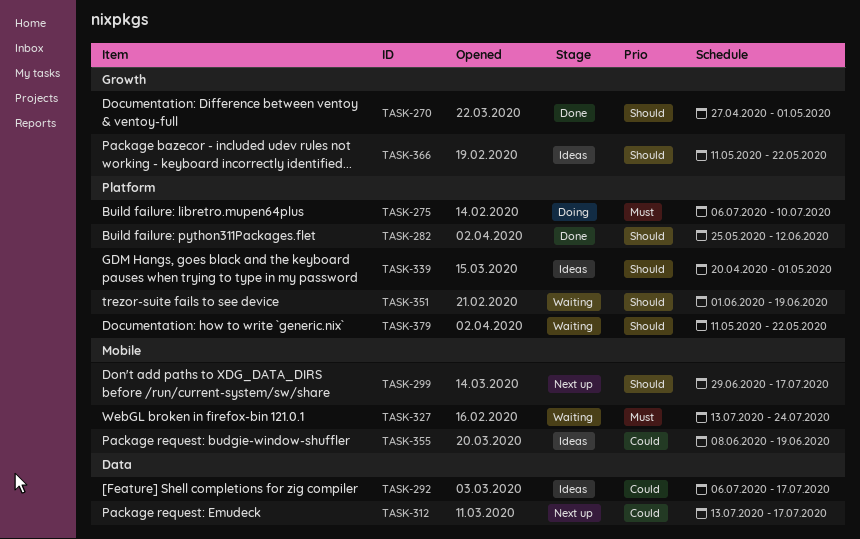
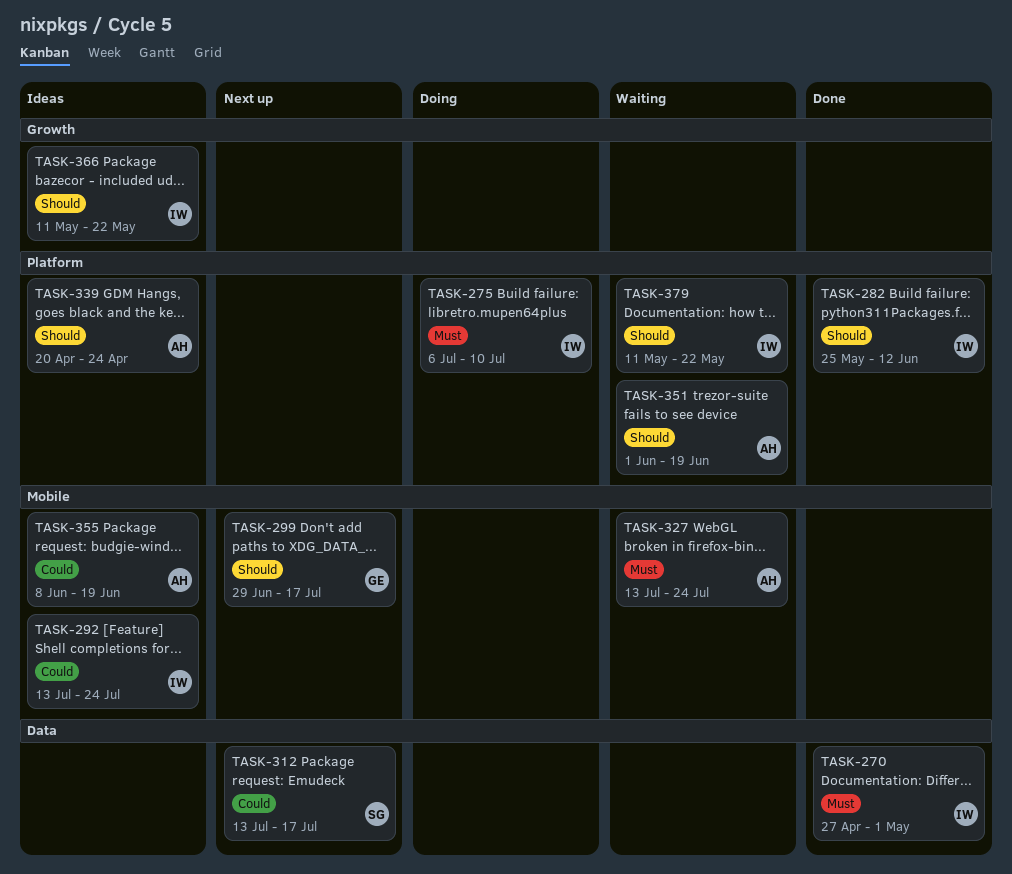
TASK-270, priority: Should -> Must
TASK-270, label: Growth -> Data
TASK-292, label: Data -> Mobile
TASK-292, start: Jul 6 -> Jul 13
TASK-292, due: Jul 17 -> Jul 24
TASK-339, due: May 1 -> Apr 24

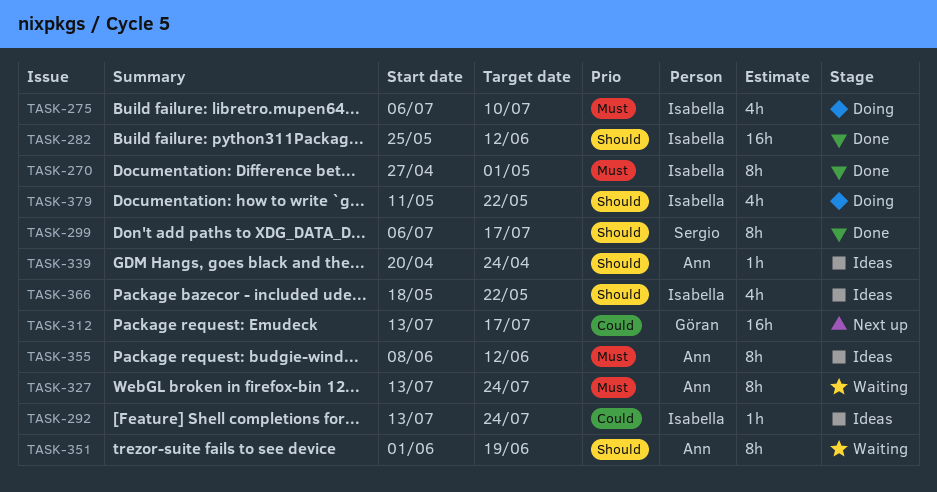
TASK-299, status: Next up -> Done
TASK-299, owner: Göran -> Sergio
TASK-299, start: Jun 29 -> Jul 6
TASK-312, owner: Sergio -> Göran
TASK-355, priority: Could -> Must
TASK-355, due: Jun 19 -> Jun 12
TASK-366, start: May 11 -> May 18
TASK-379, status: Waiting -> Doing

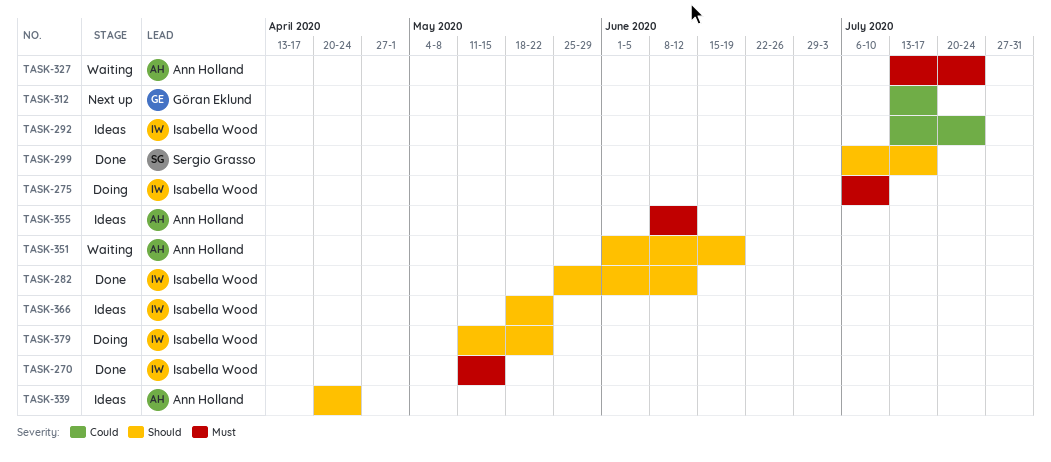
TASK-270, start: Apr 27 -> May 11
TASK-270, due: May 1 -> May 15

